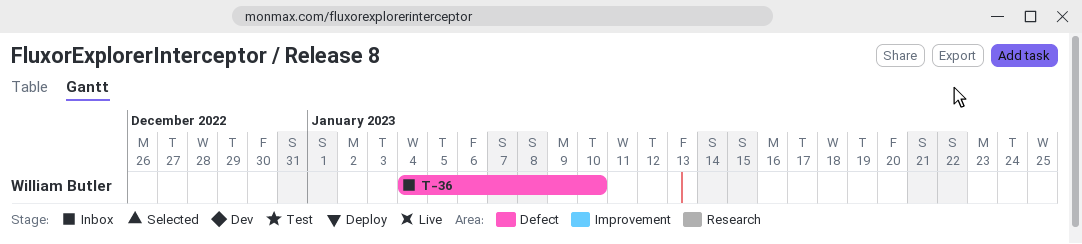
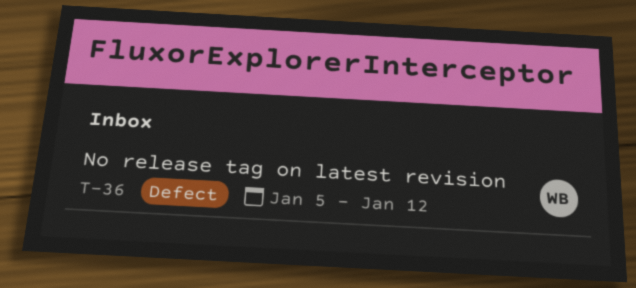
T-36, start: Jan 4 -> Jan 5
T-36, due: Jan 10 -> Jan 12

